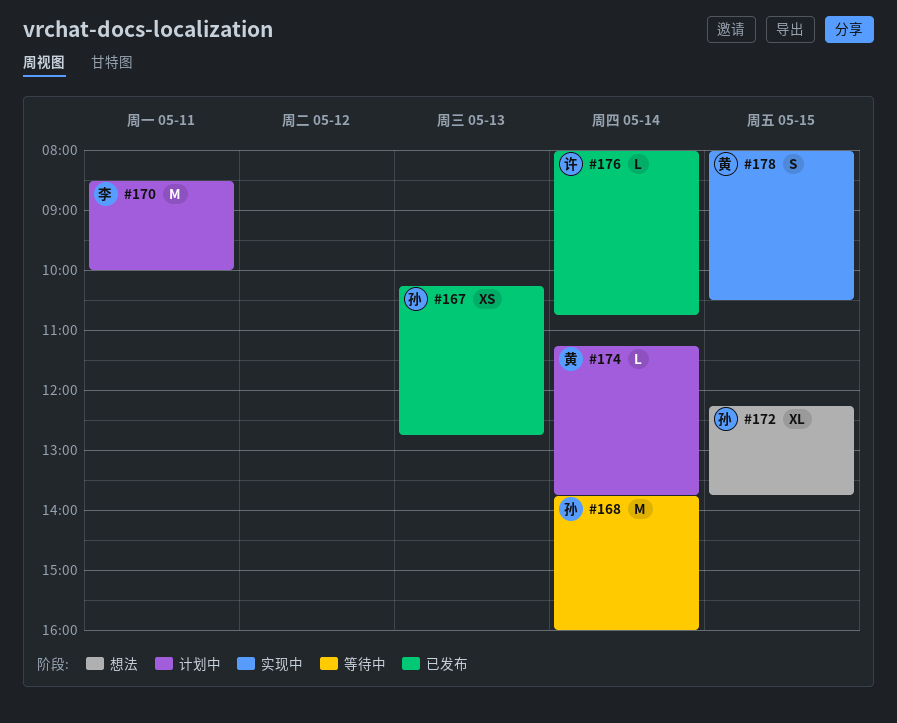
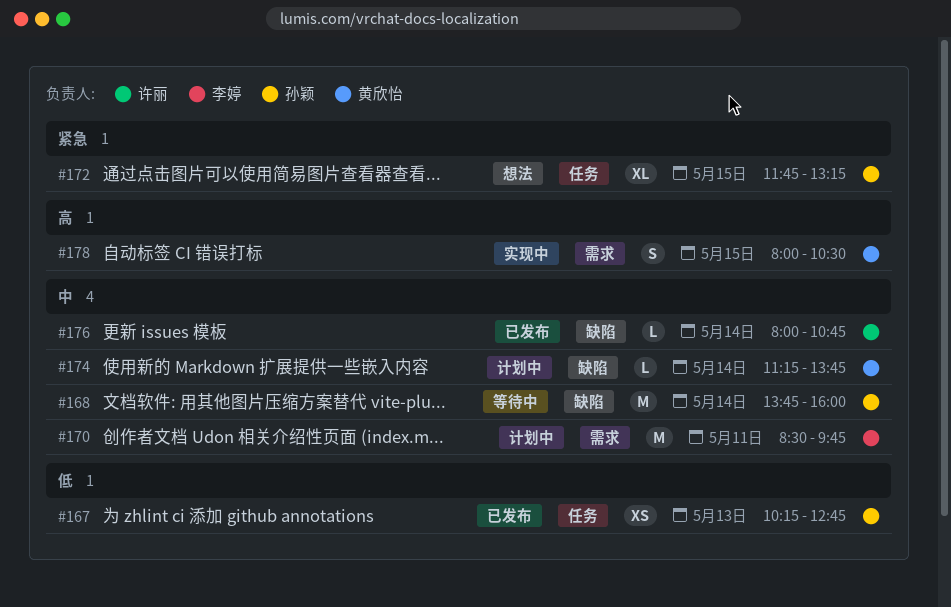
#170, ends: 10:00 -> 09:45
#172, begins: 12:15 -> 11:45
#172, ends: 13:45 -> 13:15

